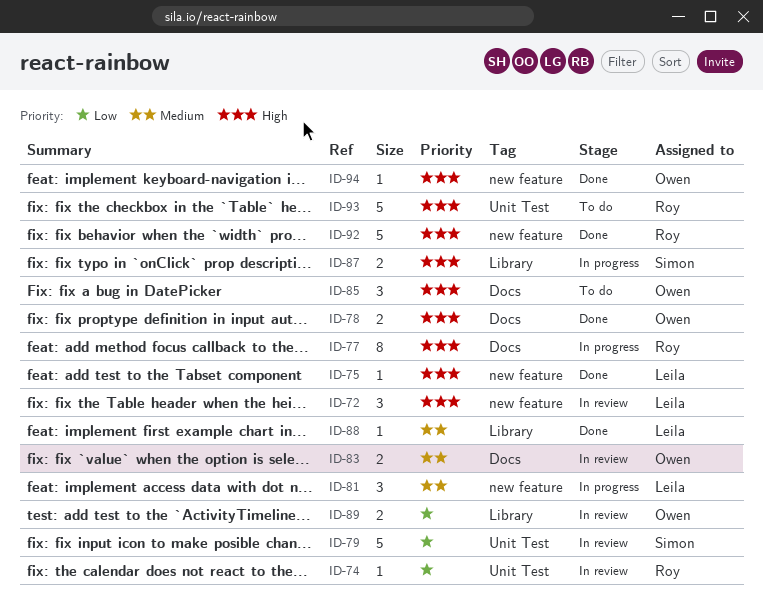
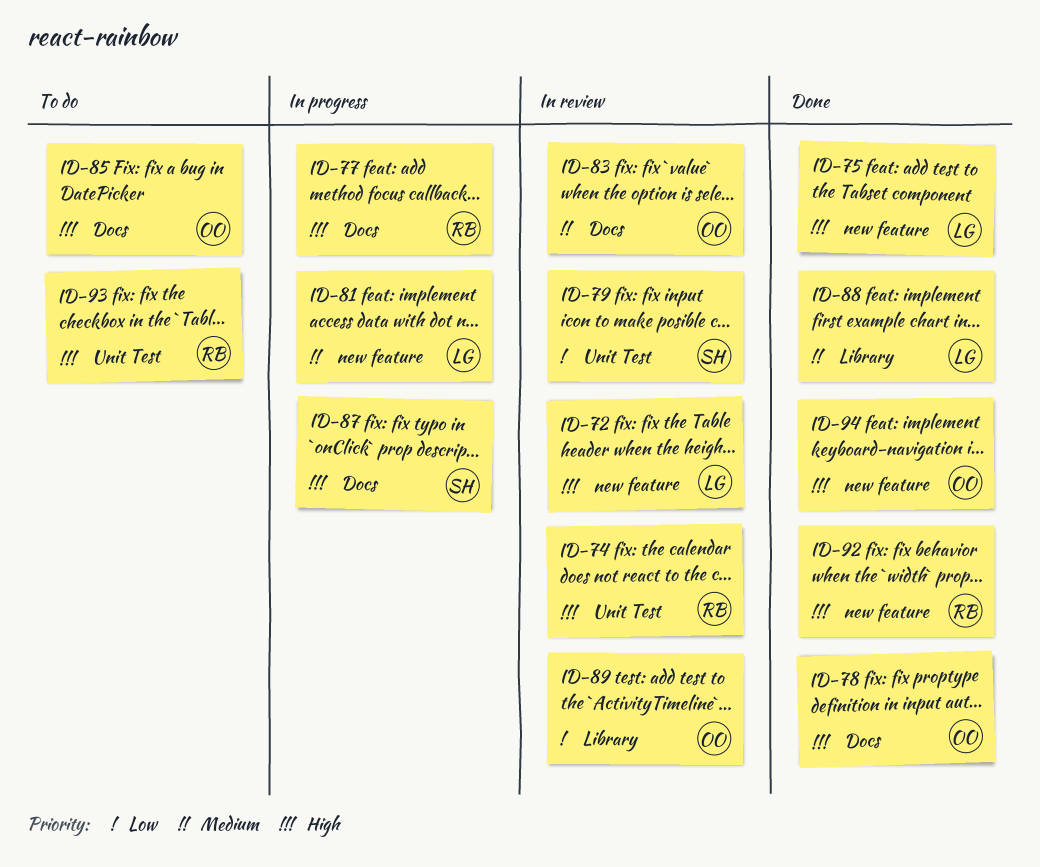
ID-74, priority: Low -> High
ID-87, label: Library -> Docs

